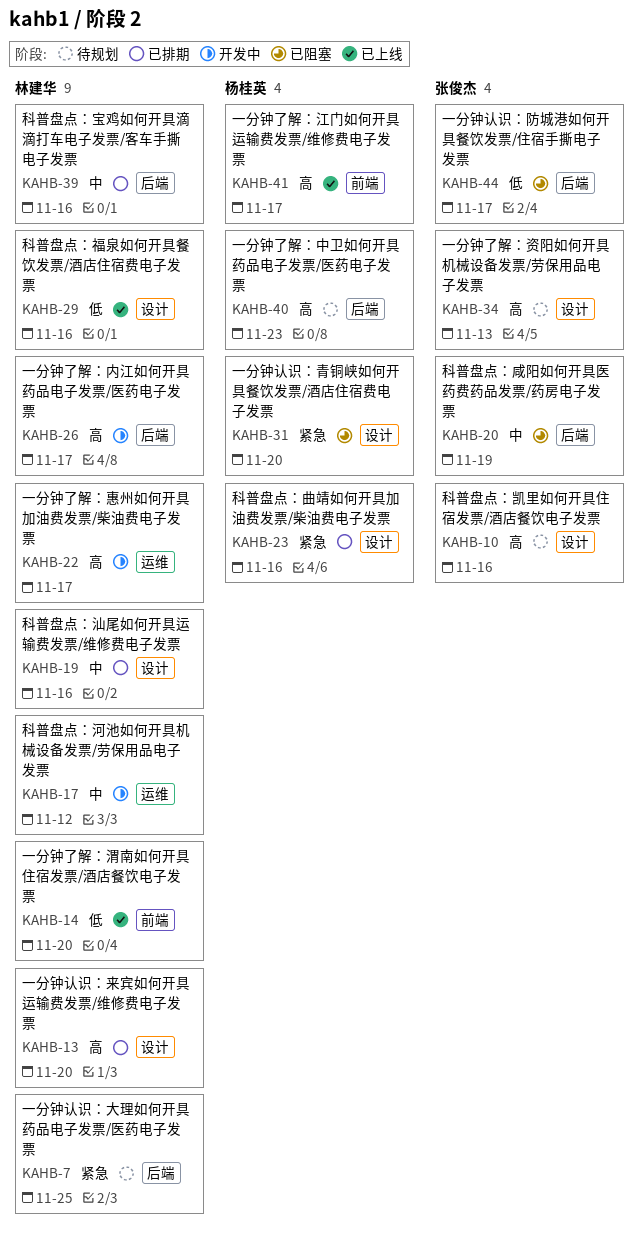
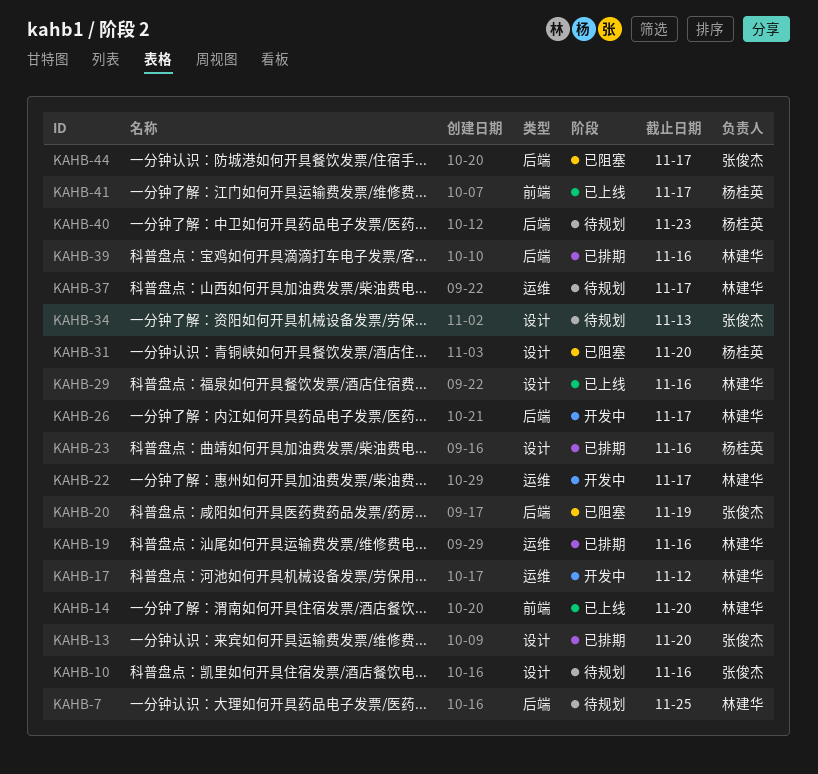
KAHB-13, owner: 林建华 -> 张俊杰
KAHB-19, label: 设计 -> 运维
KAHB-37: none -> present

